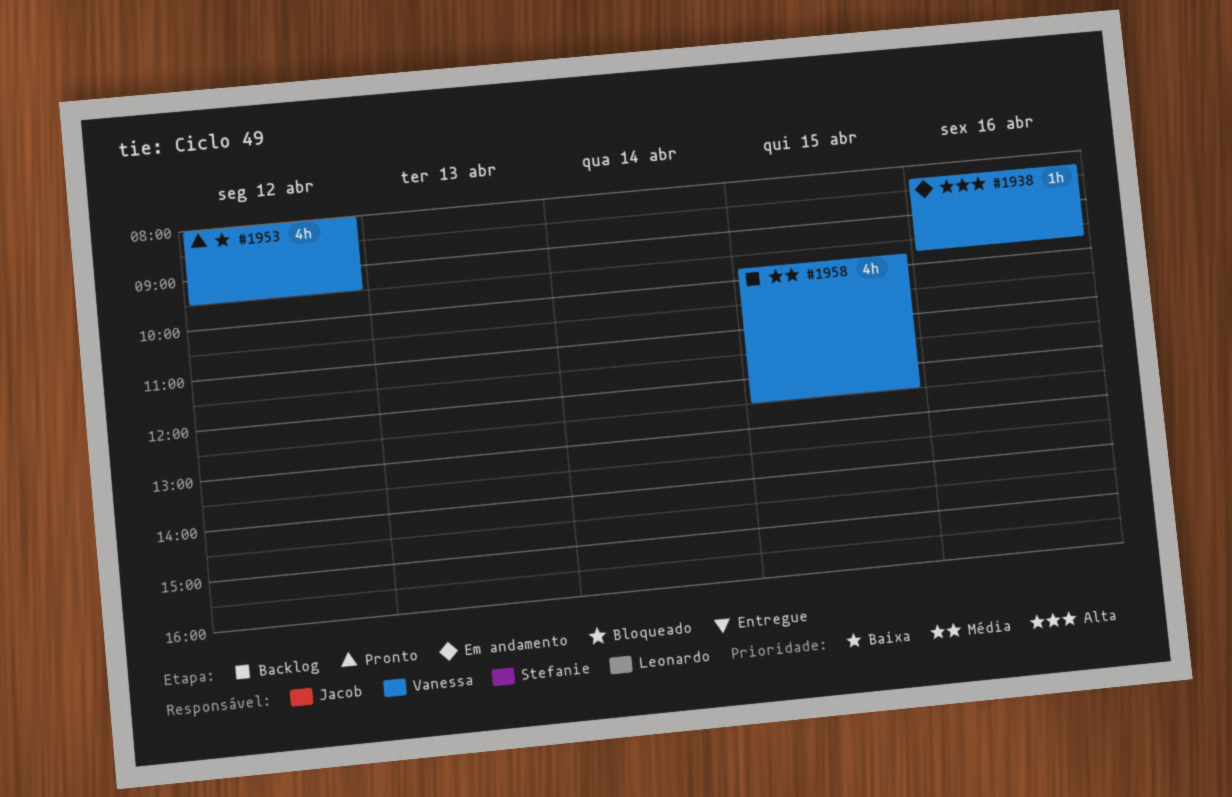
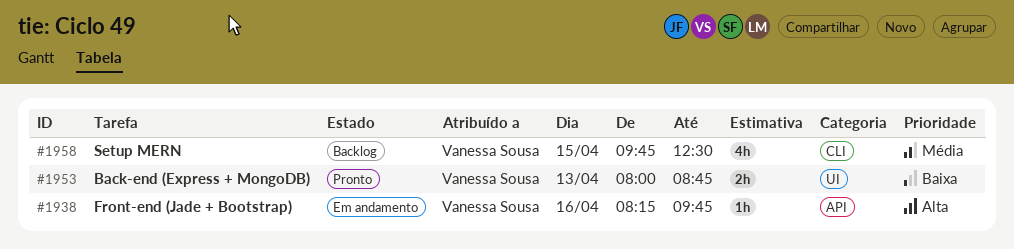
#1953, estimate: 4h -> 2h
#1953, day: Apr 12 -> Apr 13
#1953, ends: 09:30 -> 08:45

